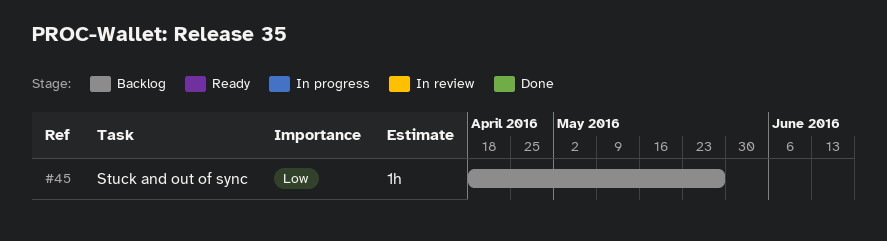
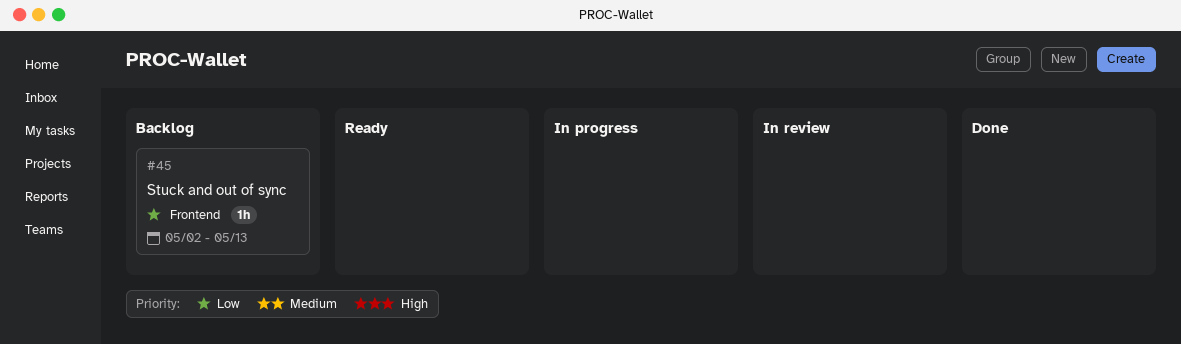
#45, start: Apr 18 -> May 2
#45, due: May 27 -> May 13

